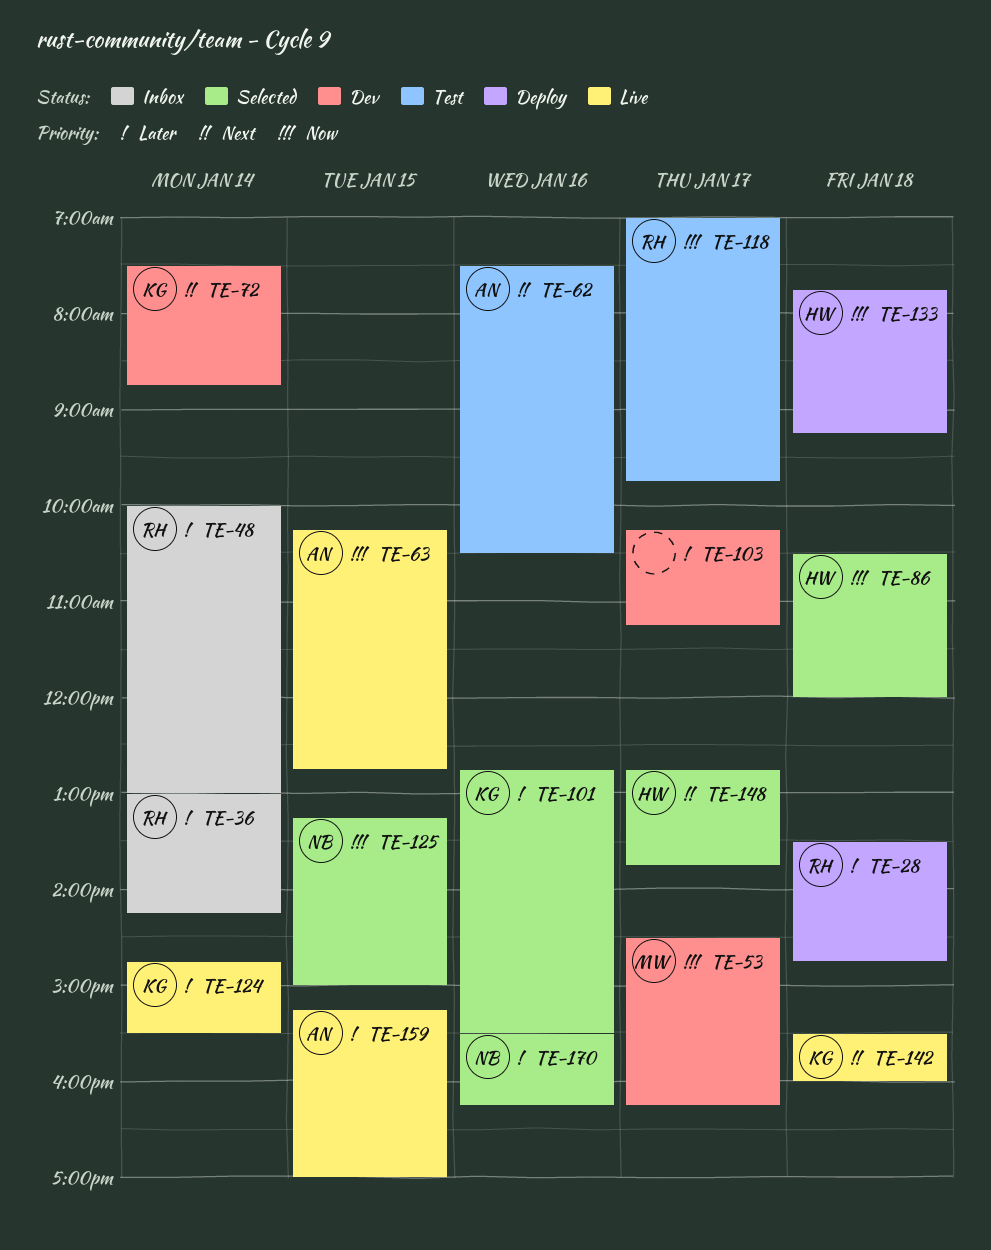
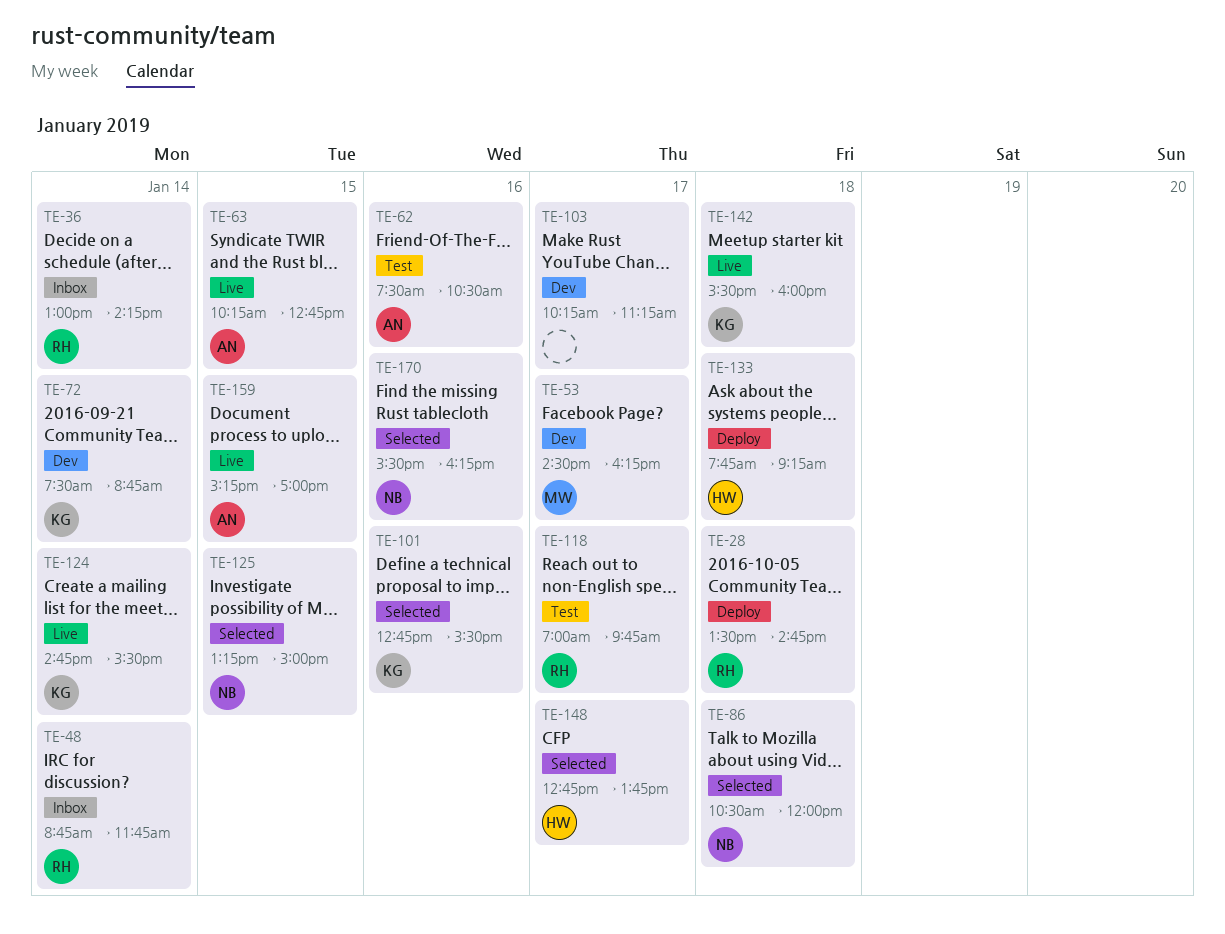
TE-48, begins: 10:00 -> 08:45
TE-48, ends: 13:00 -> 11:45
TE-86, owner: HW -> NB

